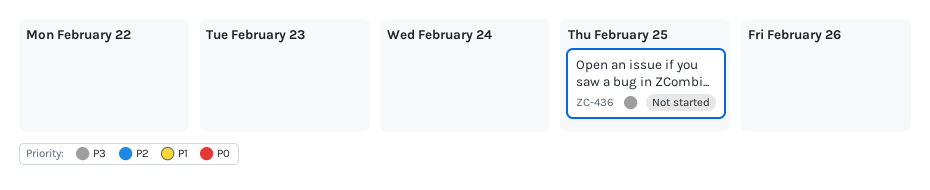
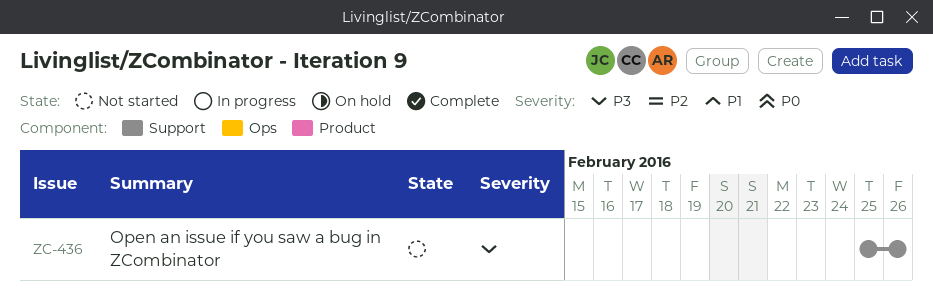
ZC-436, due: Feb 25 -> Feb 26

